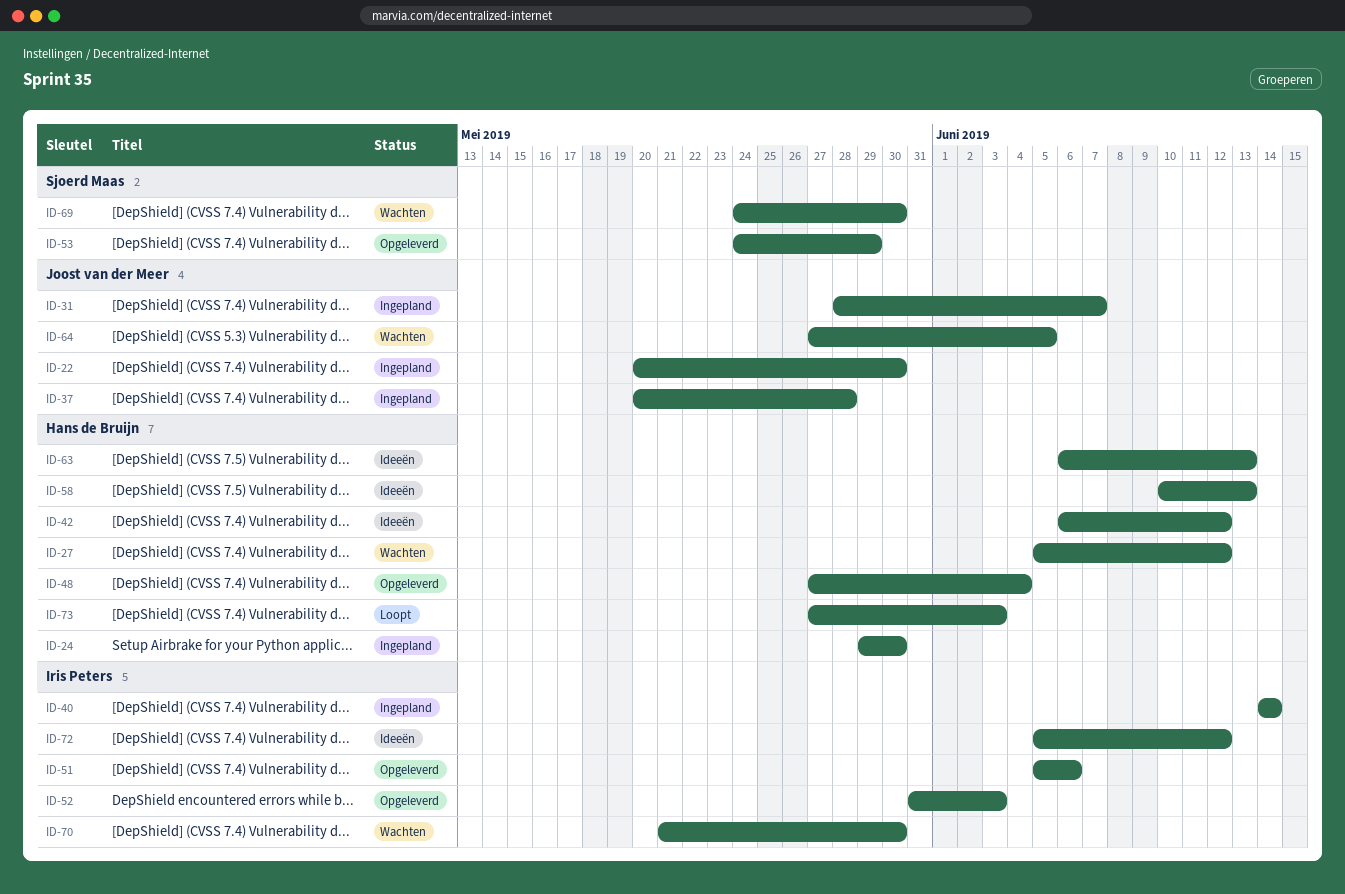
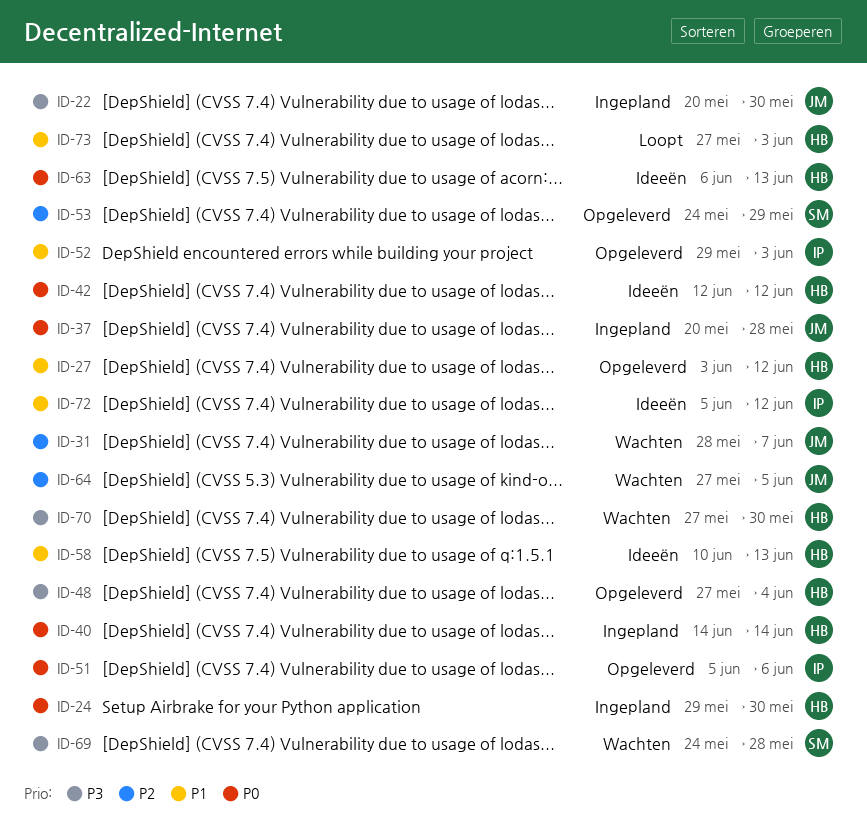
ID-27, status: Wachten -> Opgeleverd
ID-27, start: Jun 5 -> Jun 3
ID-31, status: Ingepland -> Wachten
ID-40, owner: Iris Peters -> Hans de Bruijn
ID-42, start: Jun 6 -> Jun 12
ID-52, start: May 31 -> May 29
ID-69, due: May 30 -> May 28
ID-70, owner: Iris Peters -> Hans de Bruijn
ID-70, start: May 21 -> May 27

